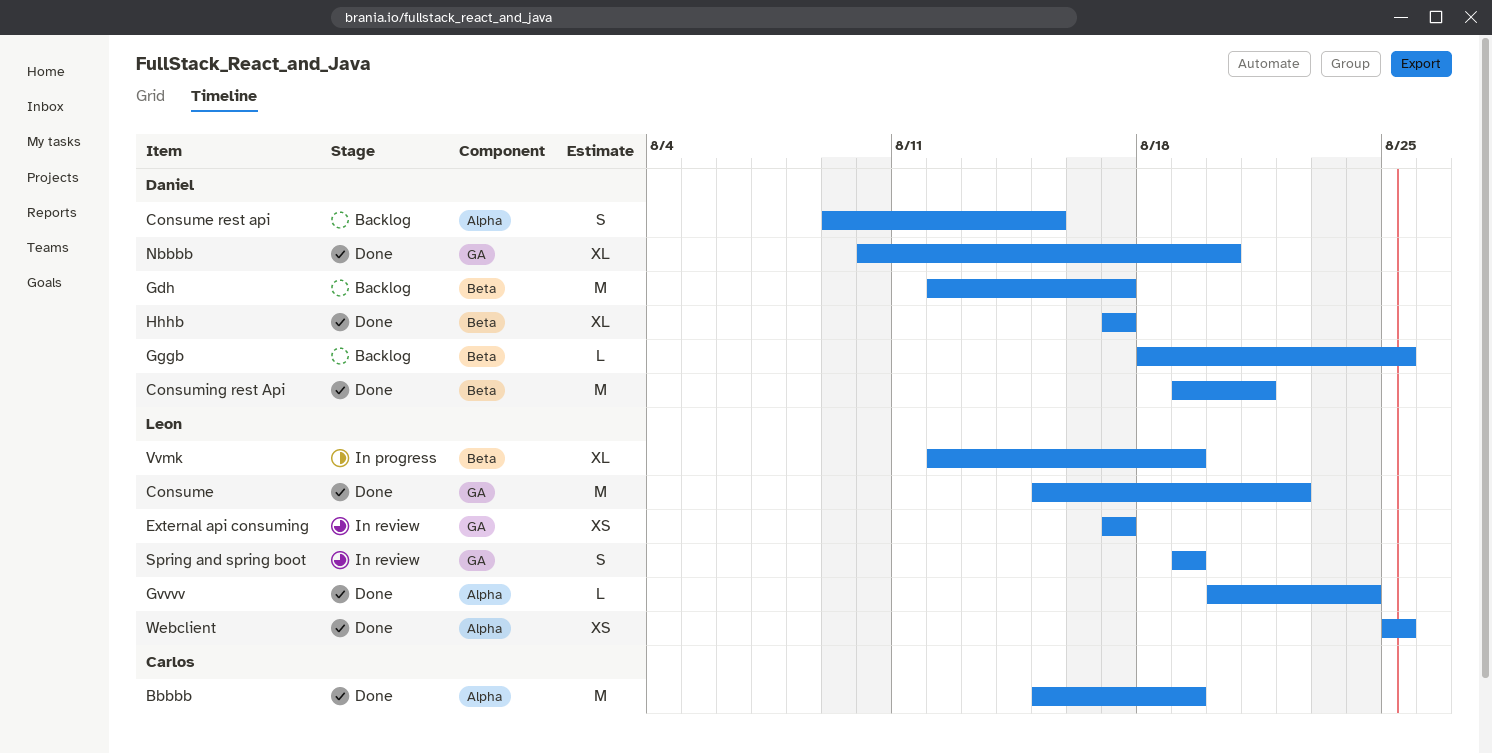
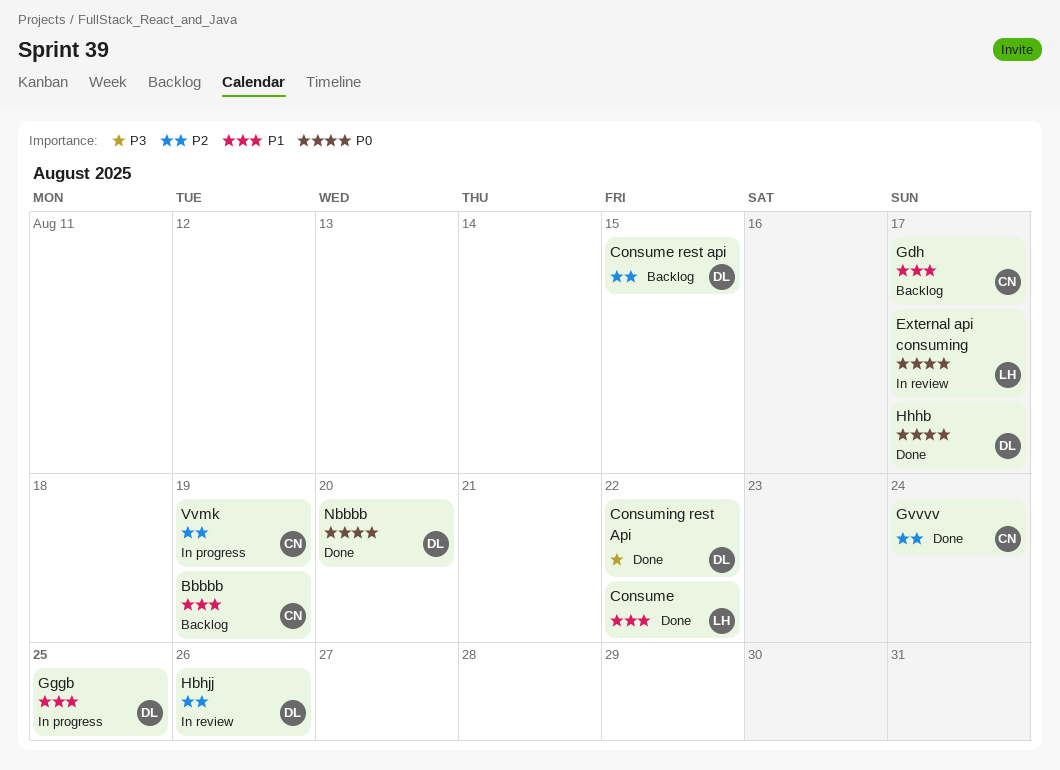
Bbbbb, status: Done -> Backlog
Consuming rest Api, due: Aug 21 -> Aug 22
Gdh, owner: Daniel -> Carlos
Gggb, status: Backlog -> In progress
Gvvvv, owner: Leon -> Carlos
Hbhjj: none -> present
Spring and spring boot: present -> none
Vvmk, owner: Leon -> Carlos
Webclient: present -> none

